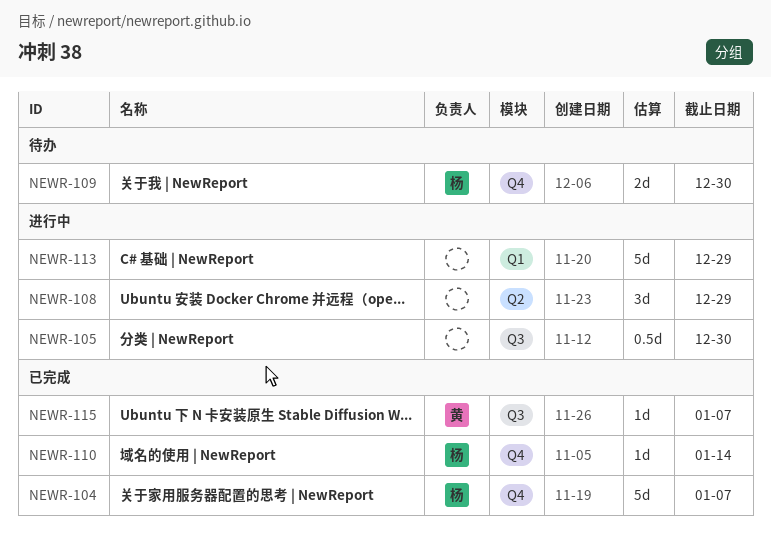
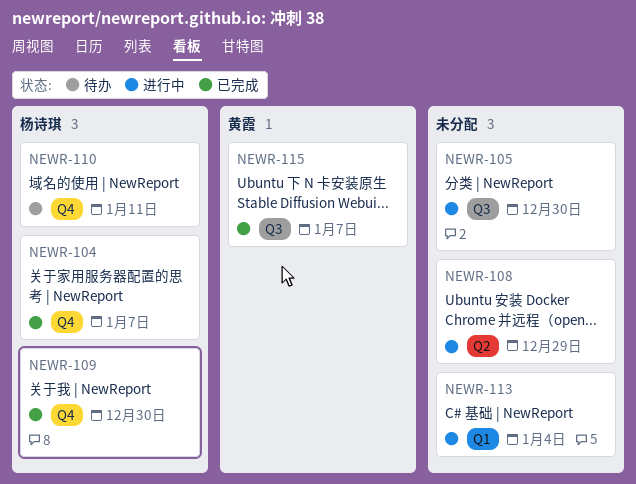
NEWR-109, status: 待办 -> 已完成
NEWR-110, status: 已完成 -> 待办
NEWR-110, due: Jan 14 -> Jan 11
NEWR-113, due: Dec 29 -> Jan 4

